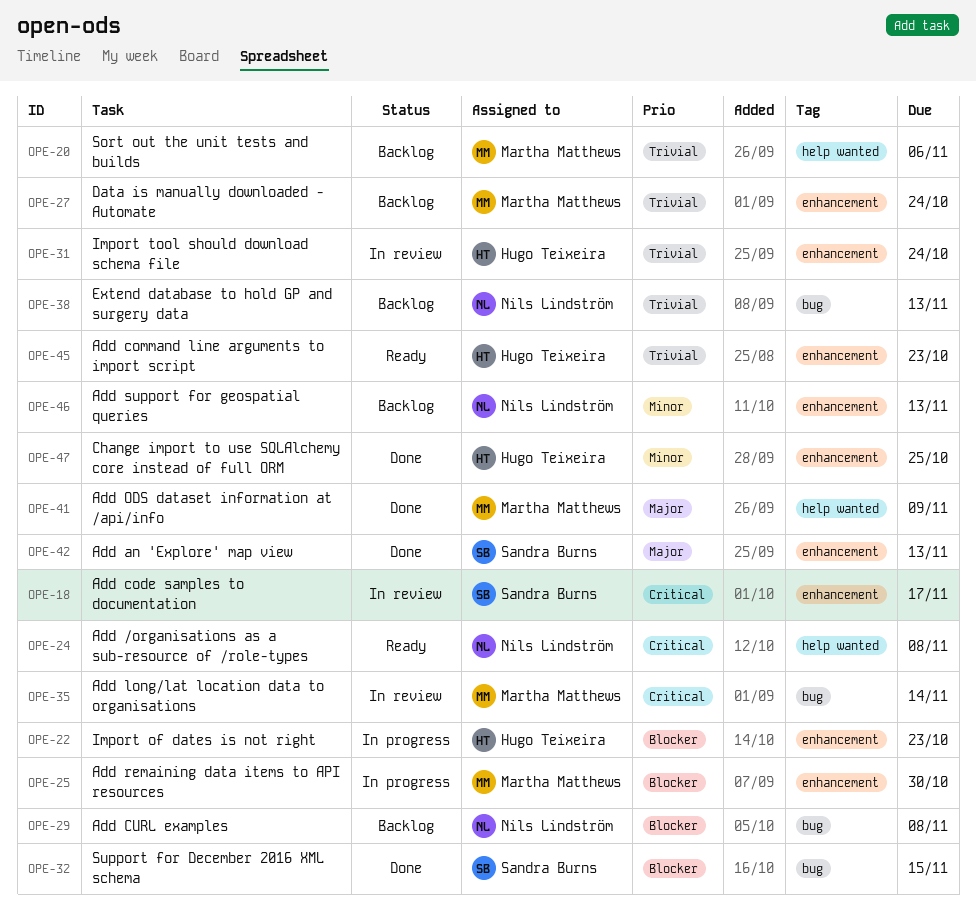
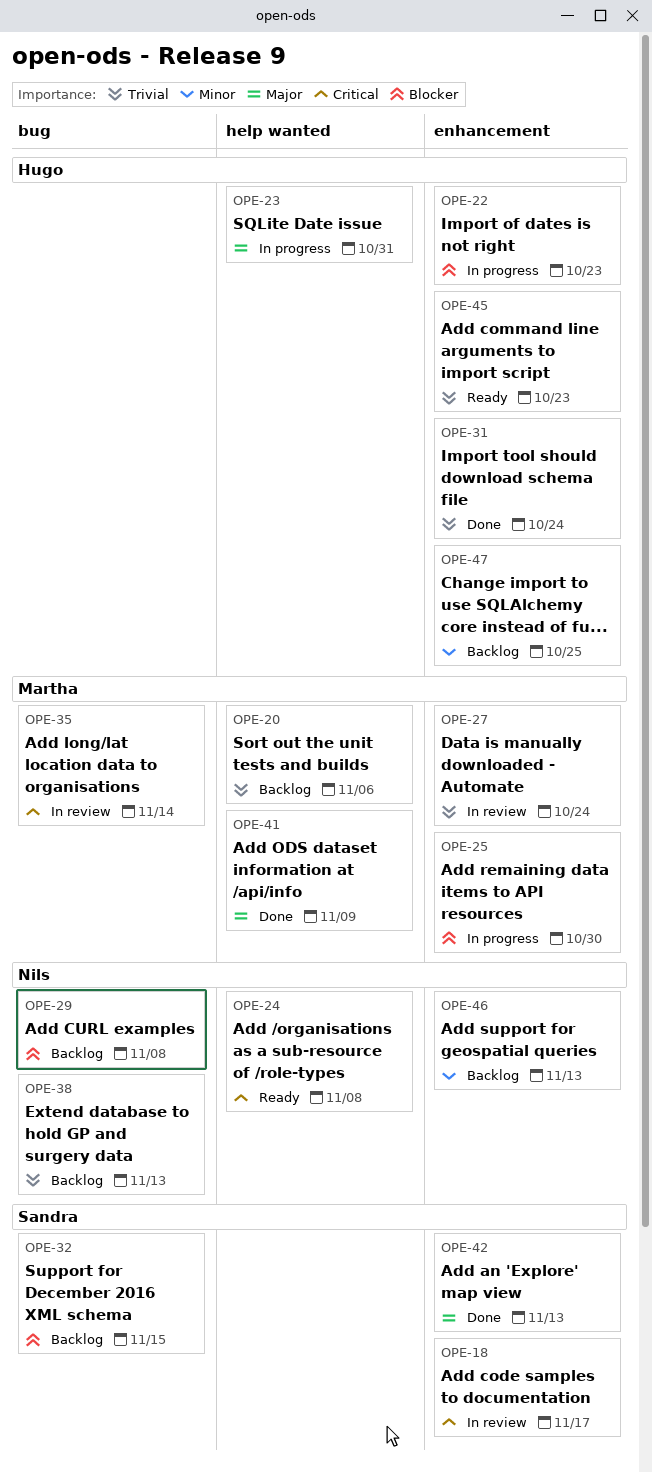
OPE-23: none -> present
OPE-27, status: Backlog -> In review
OPE-31, status: In review -> Done
OPE-32, status: Done -> Backlog
OPE-47, status: Done -> Backlog

